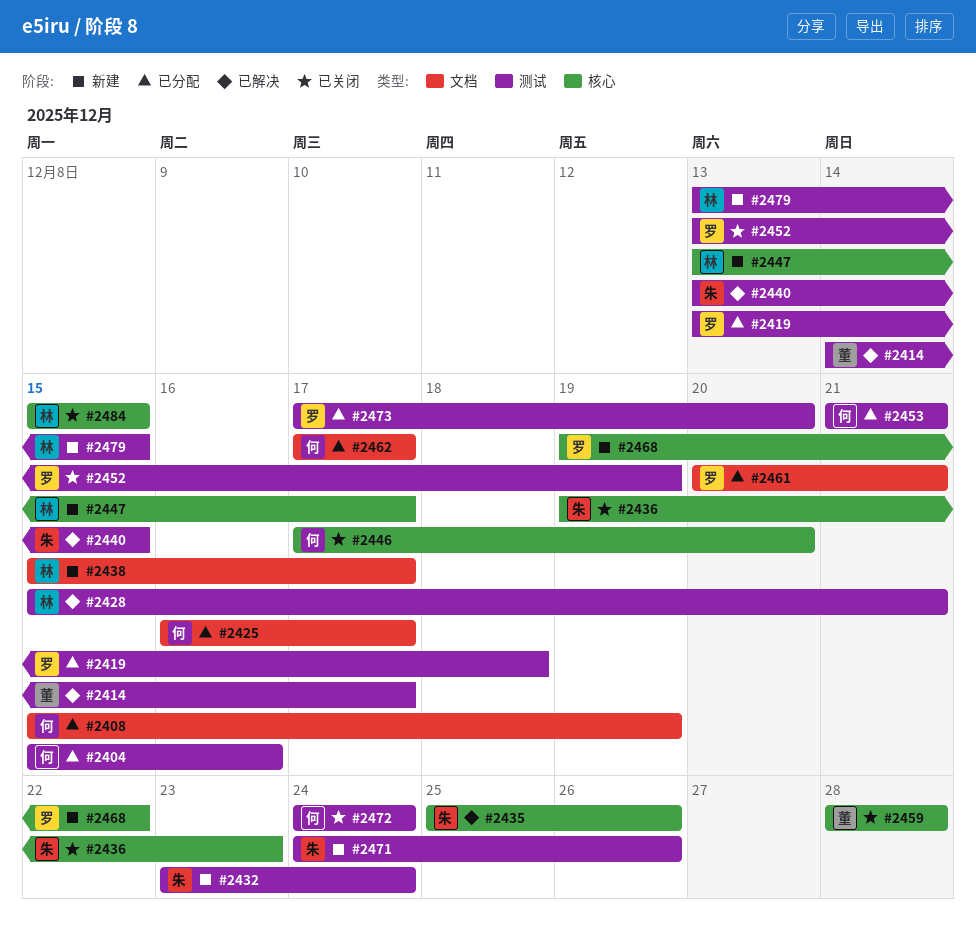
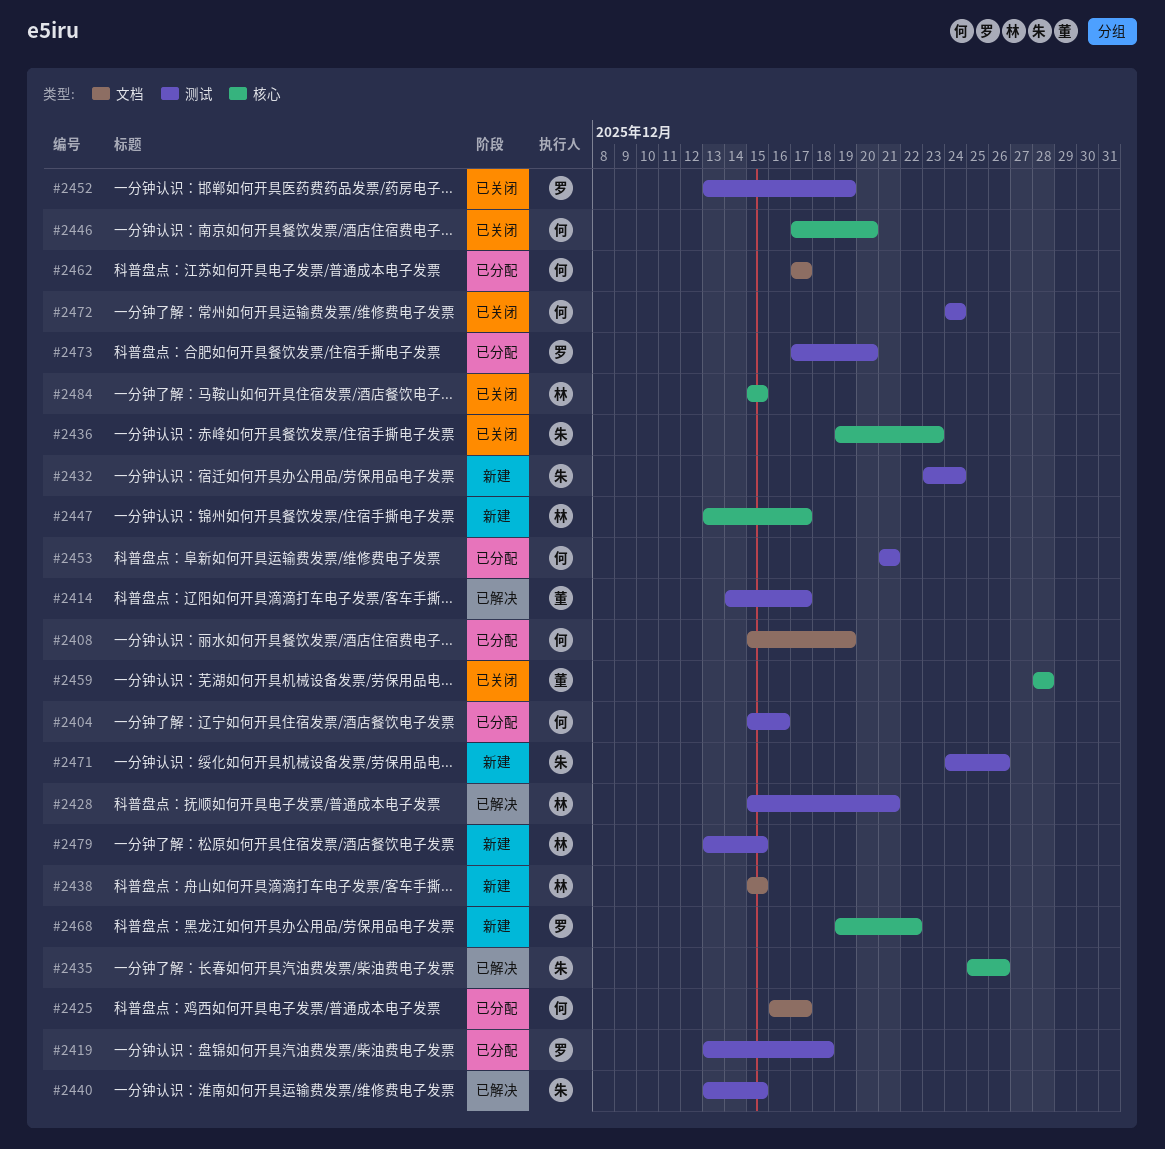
#2438, due: Dec 17 -> Dec 15
#2461: present -> none

